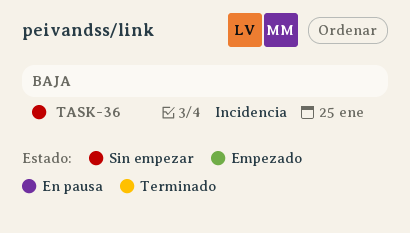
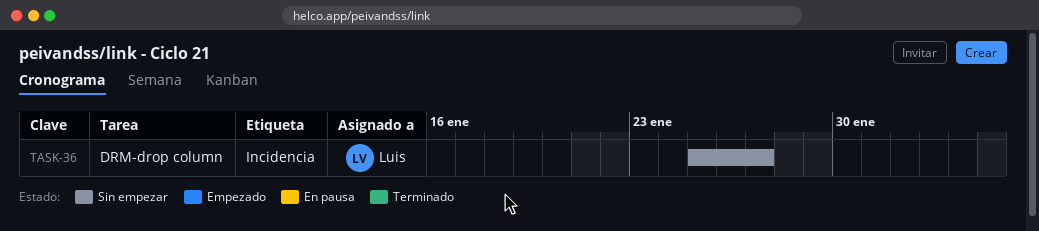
TASK-36, due: Jan 25 -> Jan 27

